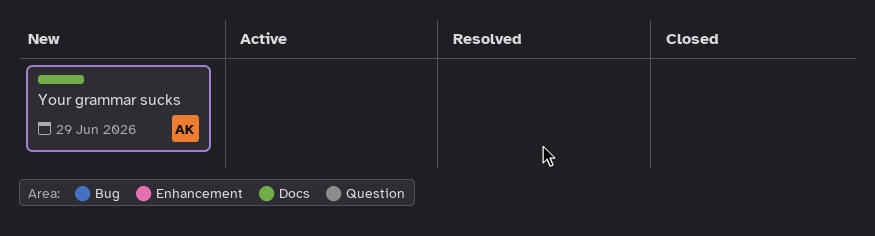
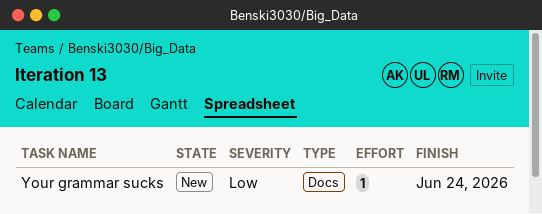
Your grammar sucks, due: Jun 29 -> Jun 24

